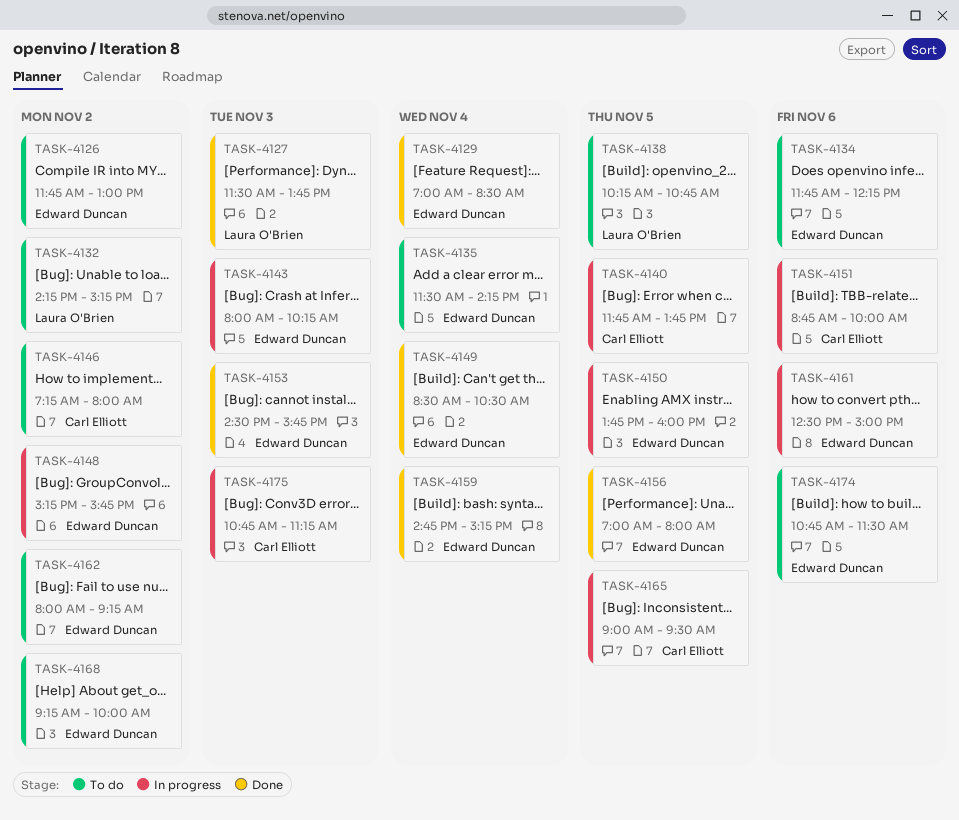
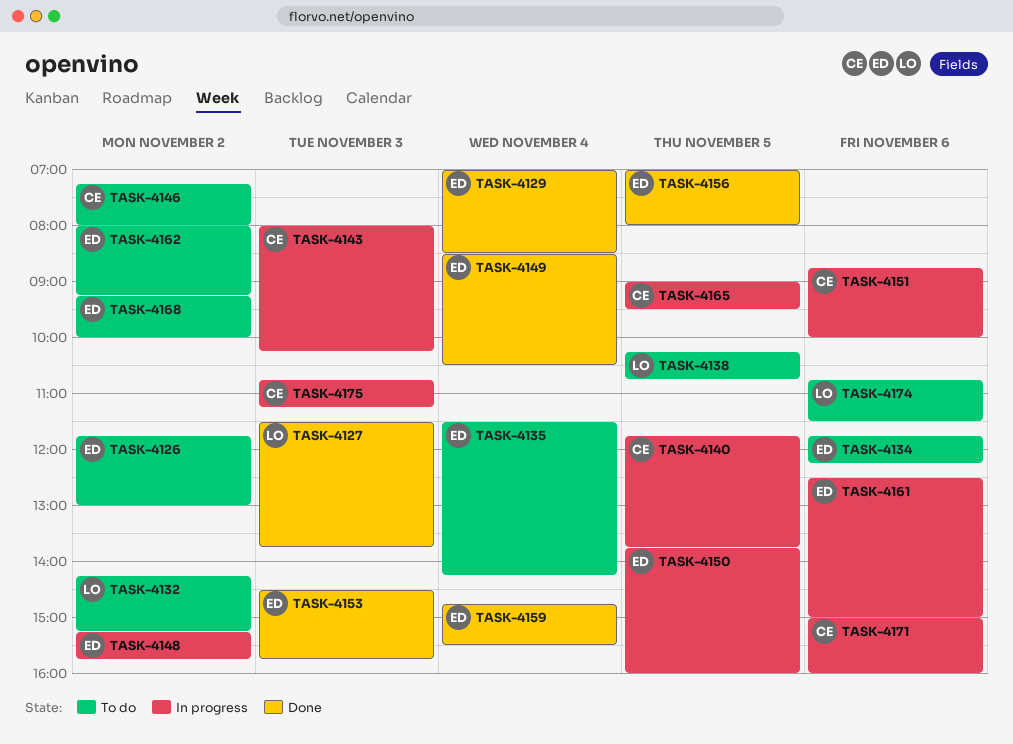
TASK-4143, owner: Edward Duncan -> Carl Elliott
TASK-4159, ends: 15:15 -> 15:30
TASK-4171: none -> present
TASK-4174, owner: Edward Duncan -> Laura O'Brien

